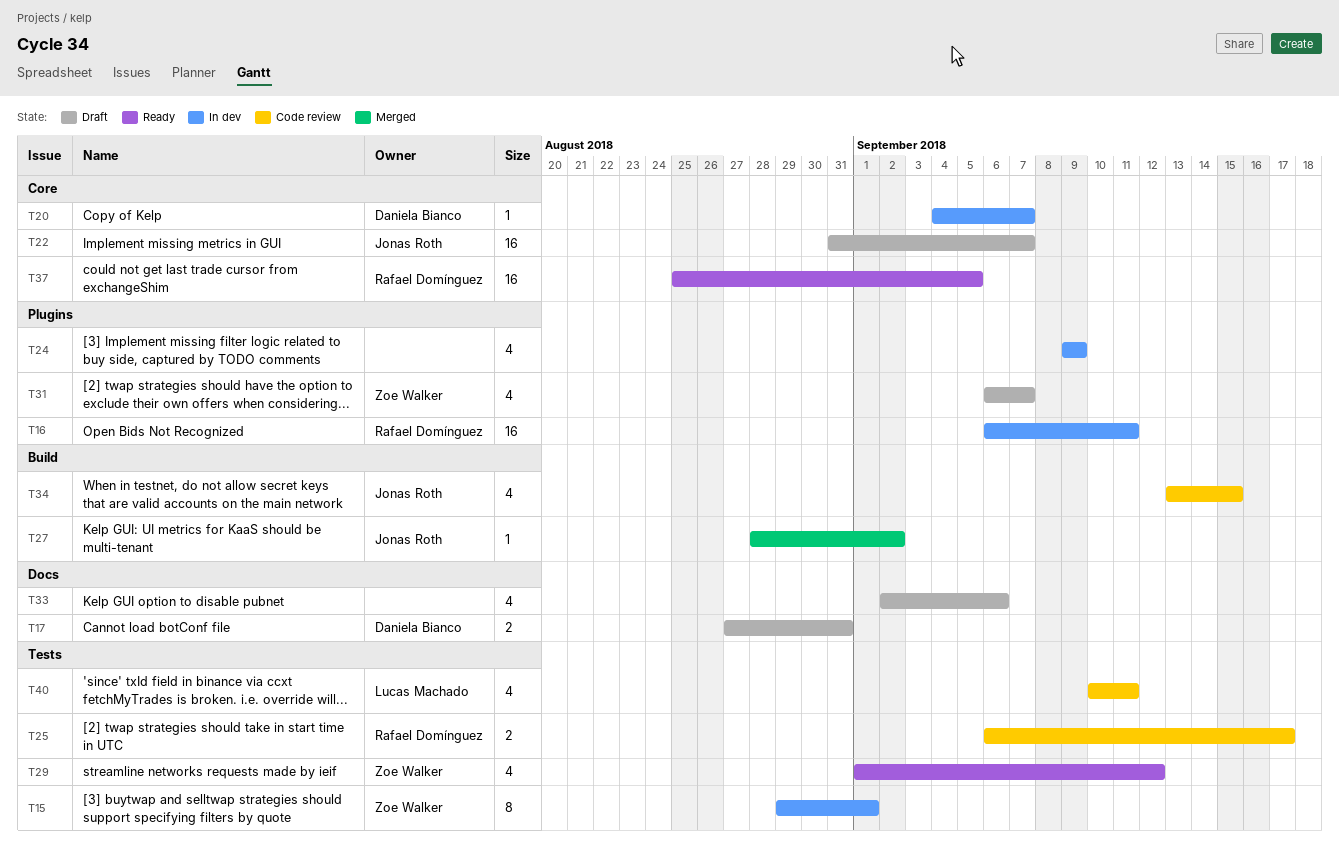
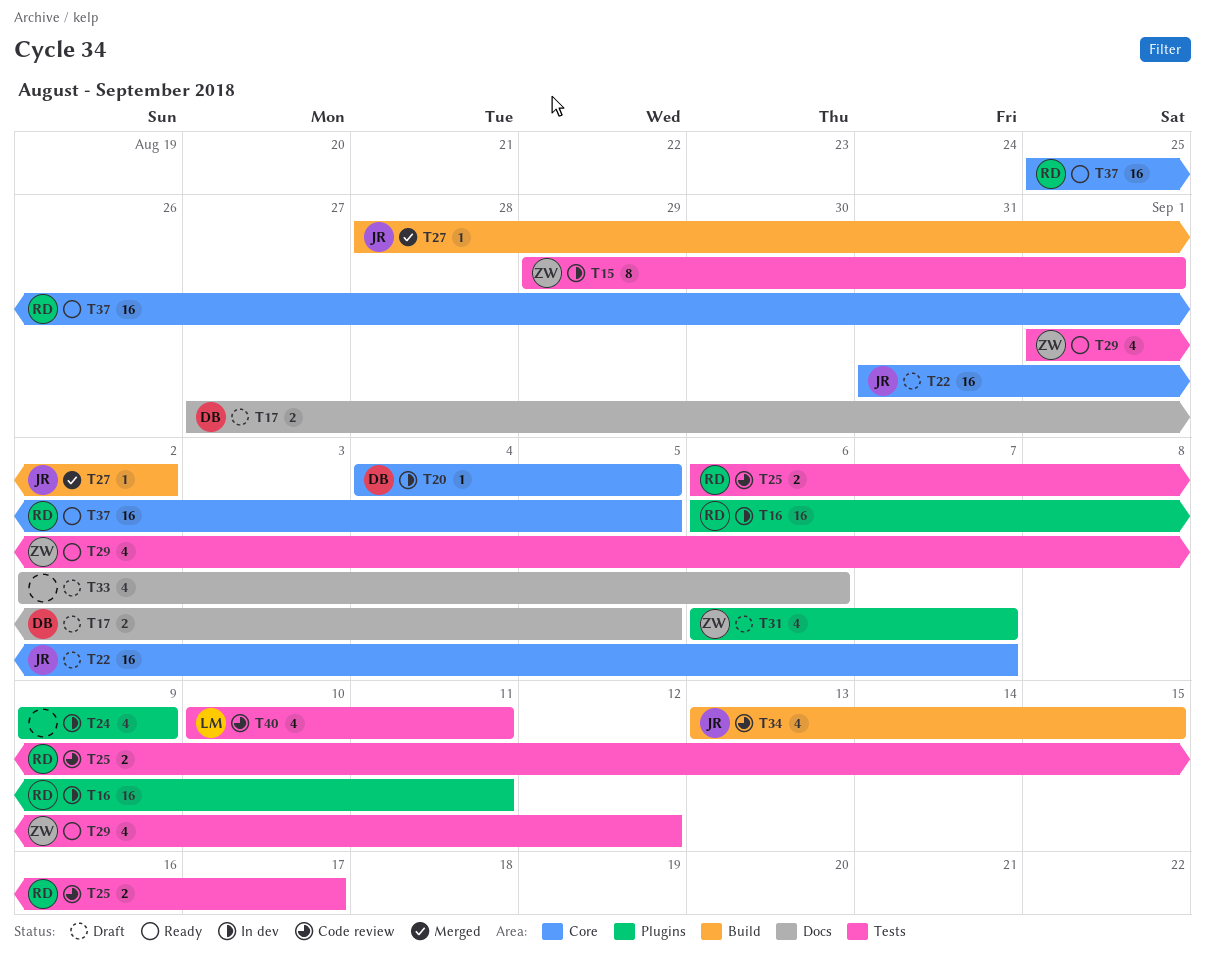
T17, due: Aug 31 -> Sep 5
T20, due: Sep 7 -> Sep 5

